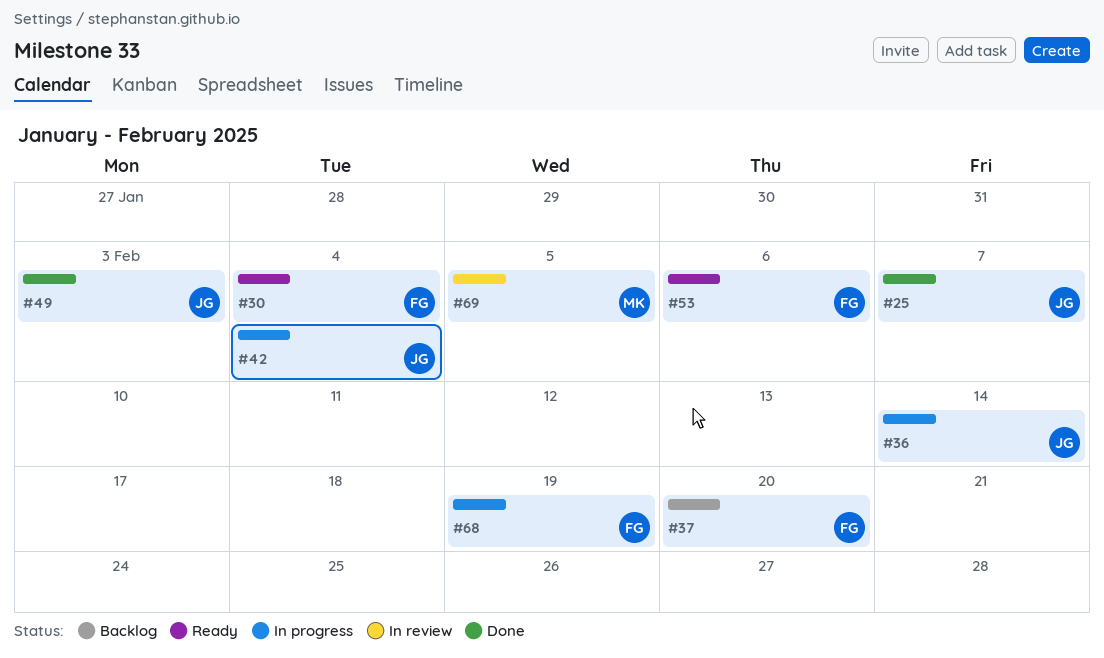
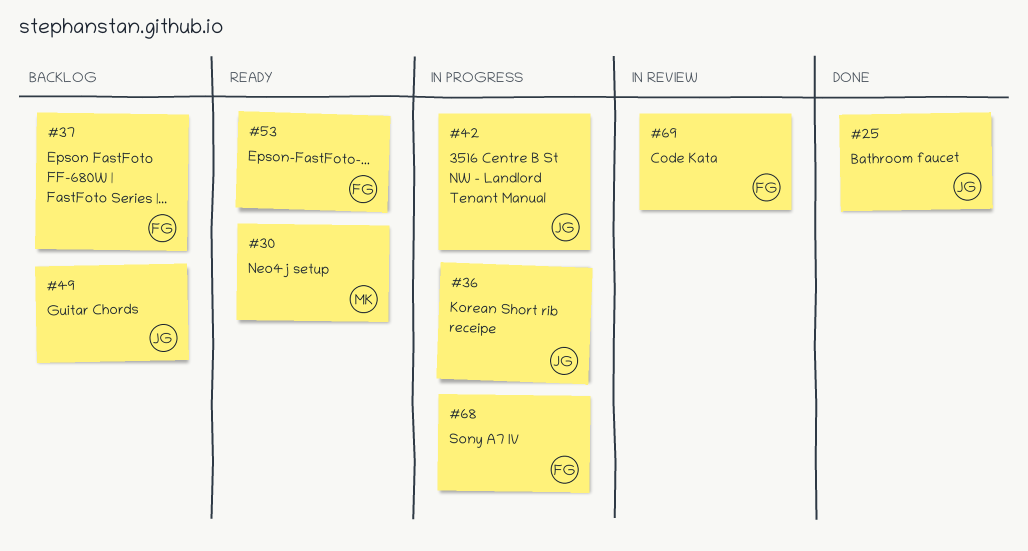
#30, owner: FG -> MK
#49, status: Done -> Backlog
#69, owner: MK -> FG

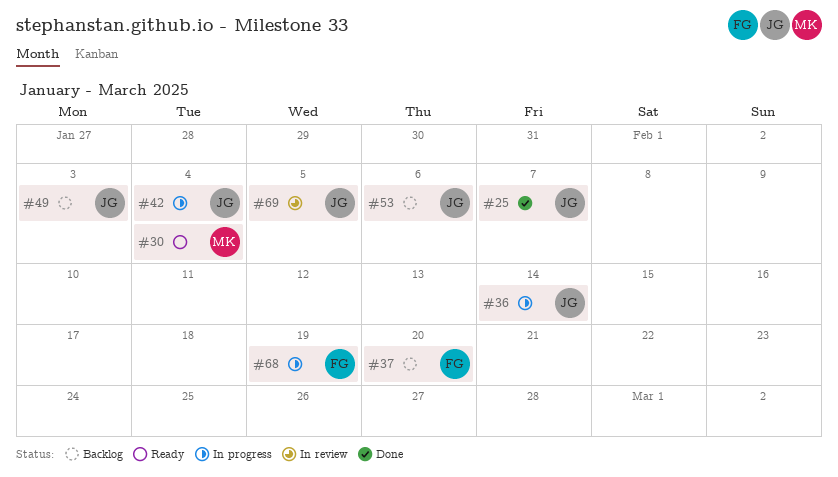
#53, status: Ready -> Backlog
#53, owner: FG -> JG
#69, owner: FG -> JG

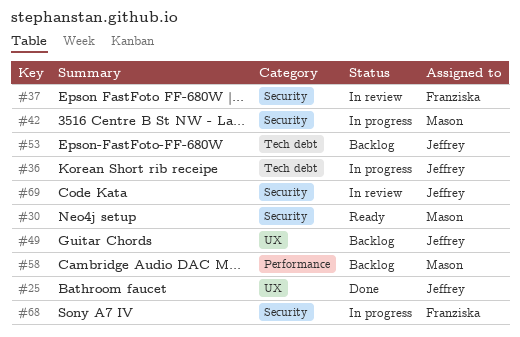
#37, status: Backlog -> In review
#42, owner: Jeffrey -> Mason
#58: none -> present

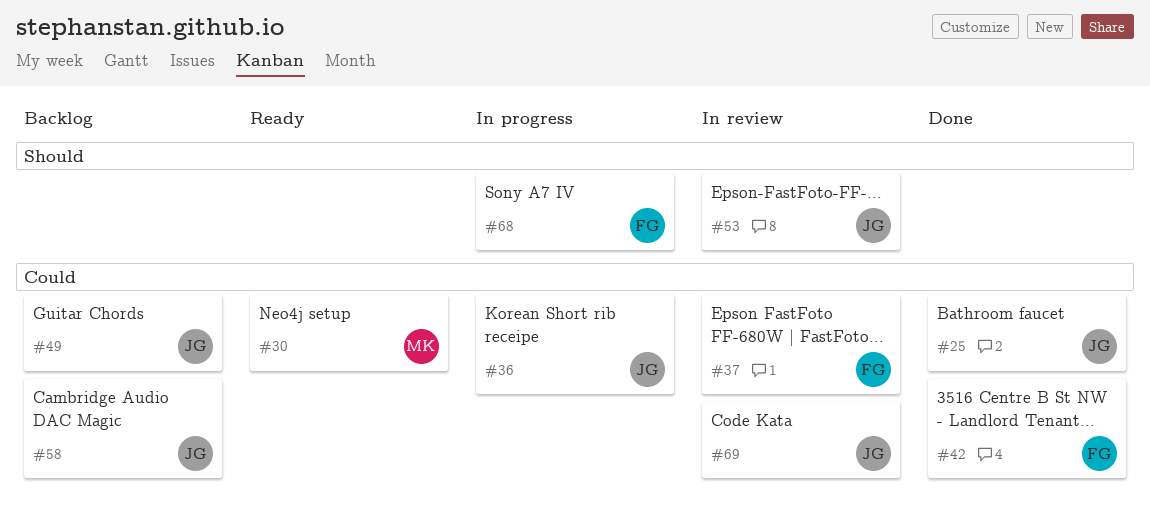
#42, status: In progress -> Done
#42, owner: Mason -> Franziska
#53, status: Backlog -> In review
#58, owner: Mason -> Jeffrey

